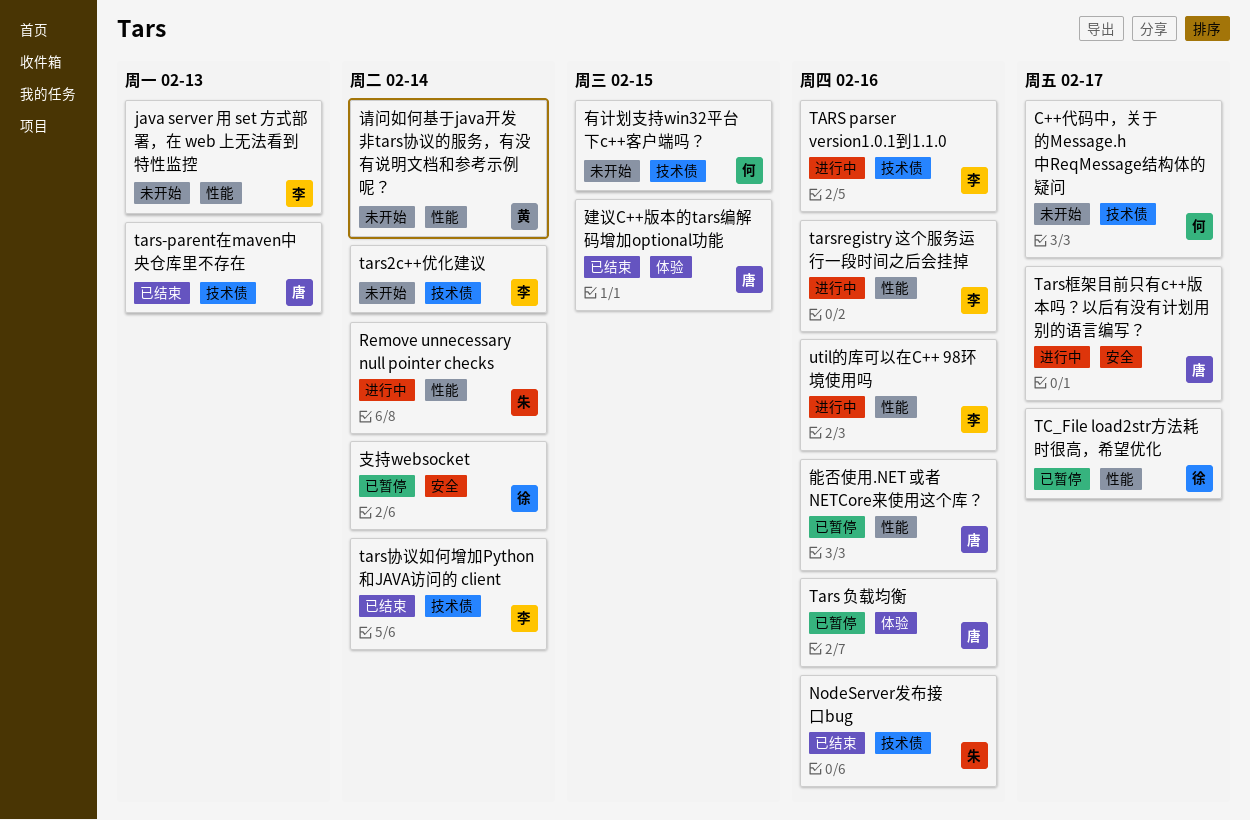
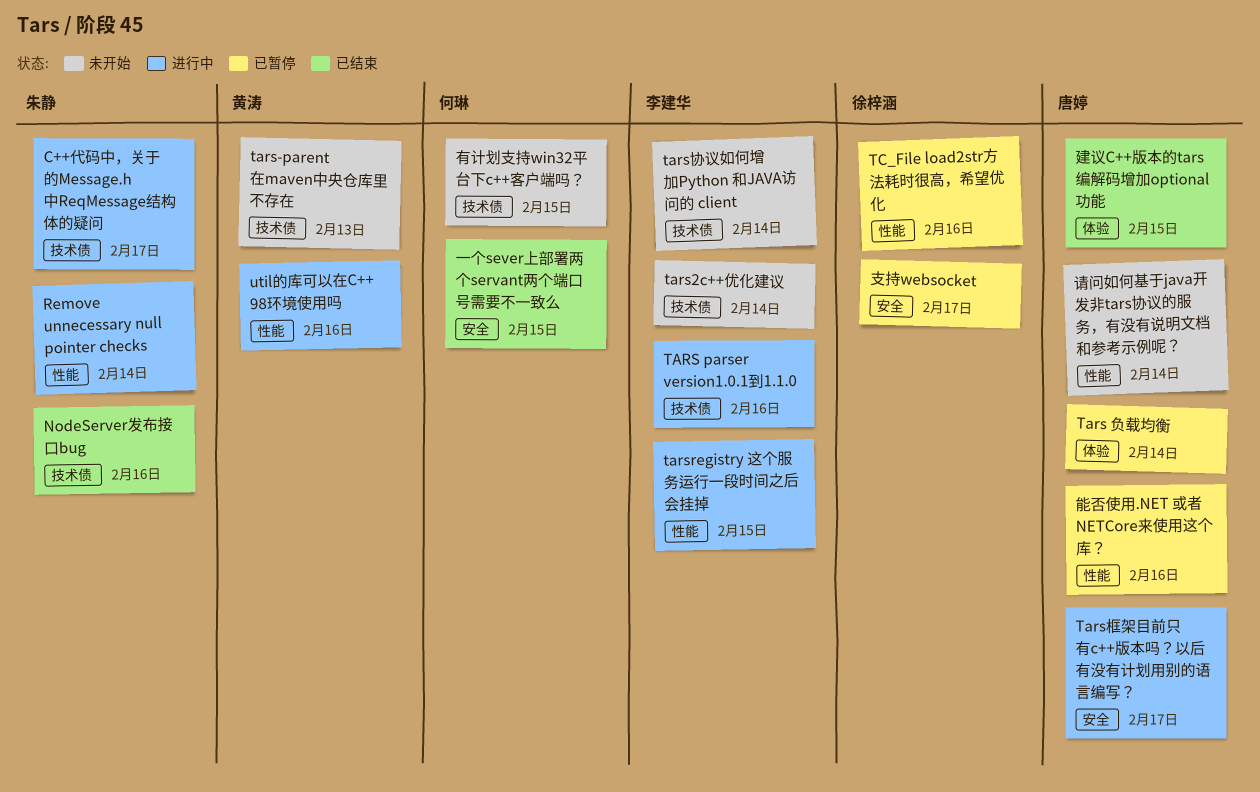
C++代码中，关于的Message.h中ReqMessage结构体的疑问, status: 未开始 -> 进行中
C++代码中，关于的Message.h中ReqMessage结构体的疑问, owner: 何琳 -> 朱静
java server 用 set 方式部署，在 web 上无法看到特性监控: present -> none
Tars 负载均衡, due: Feb 16 -> Feb 14
tars-parent在maven中央仓库里不存在, status: 已结束 -> 未开始
tars-parent在maven中央仓库里不存在, owner: 唐婷 -> 黄涛
tarsregistry 这个服务运行一段时间之后会挂掉, due: Feb 16 -> Feb 15
tars协议如何增加Python 和JAVA访问的 client, status: 已结束 -> 未开始
TC_File load2str方法耗时很高，希望优化, due: Feb 17 -> Feb 16
util的库可以在C++ 98环境使用吗, owner: 李建华 -> 黄涛
一个sever上部署两个servant两个端口号需要不一致么: none -> present
支持websocket, due: Feb 14 -> Feb 17
请问如何基于java开发非tars协议的服务，有没有说明文档和参考示例呢？, owner: 黄涛 -> 唐婷

